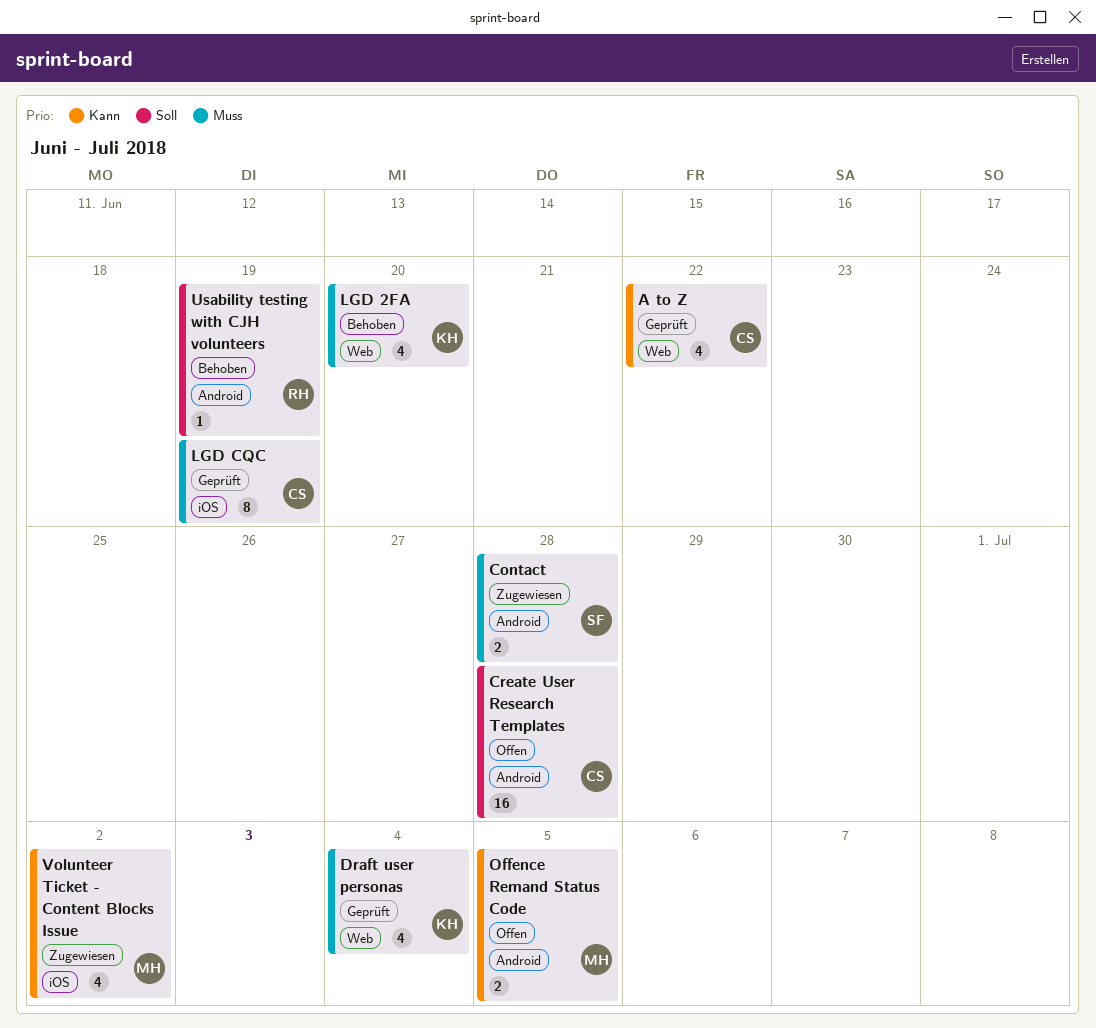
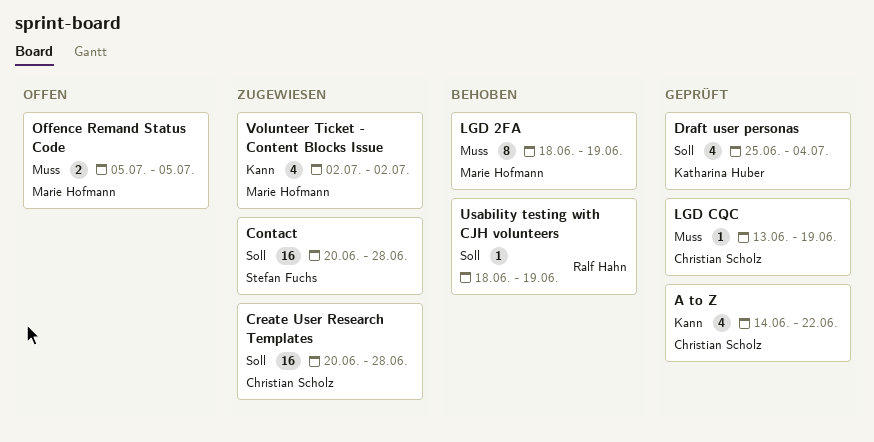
Contact, priority: Muss -> Soll
Contact, estimate: 2 -> 16
Create User Research Templates, status: Offen -> Zugewiesen
Draft user personas, priority: Muss -> Soll
LGD 2FA, owner: Katharina Huber -> Marie Hofmann
LGD 2FA, estimate: 4 -> 8
LGD 2FA, due: Jun 20 -> Jun 19
LGD CQC, estimate: 8 -> 1
Offence Remand Status Code, priority: Kann -> Muss

